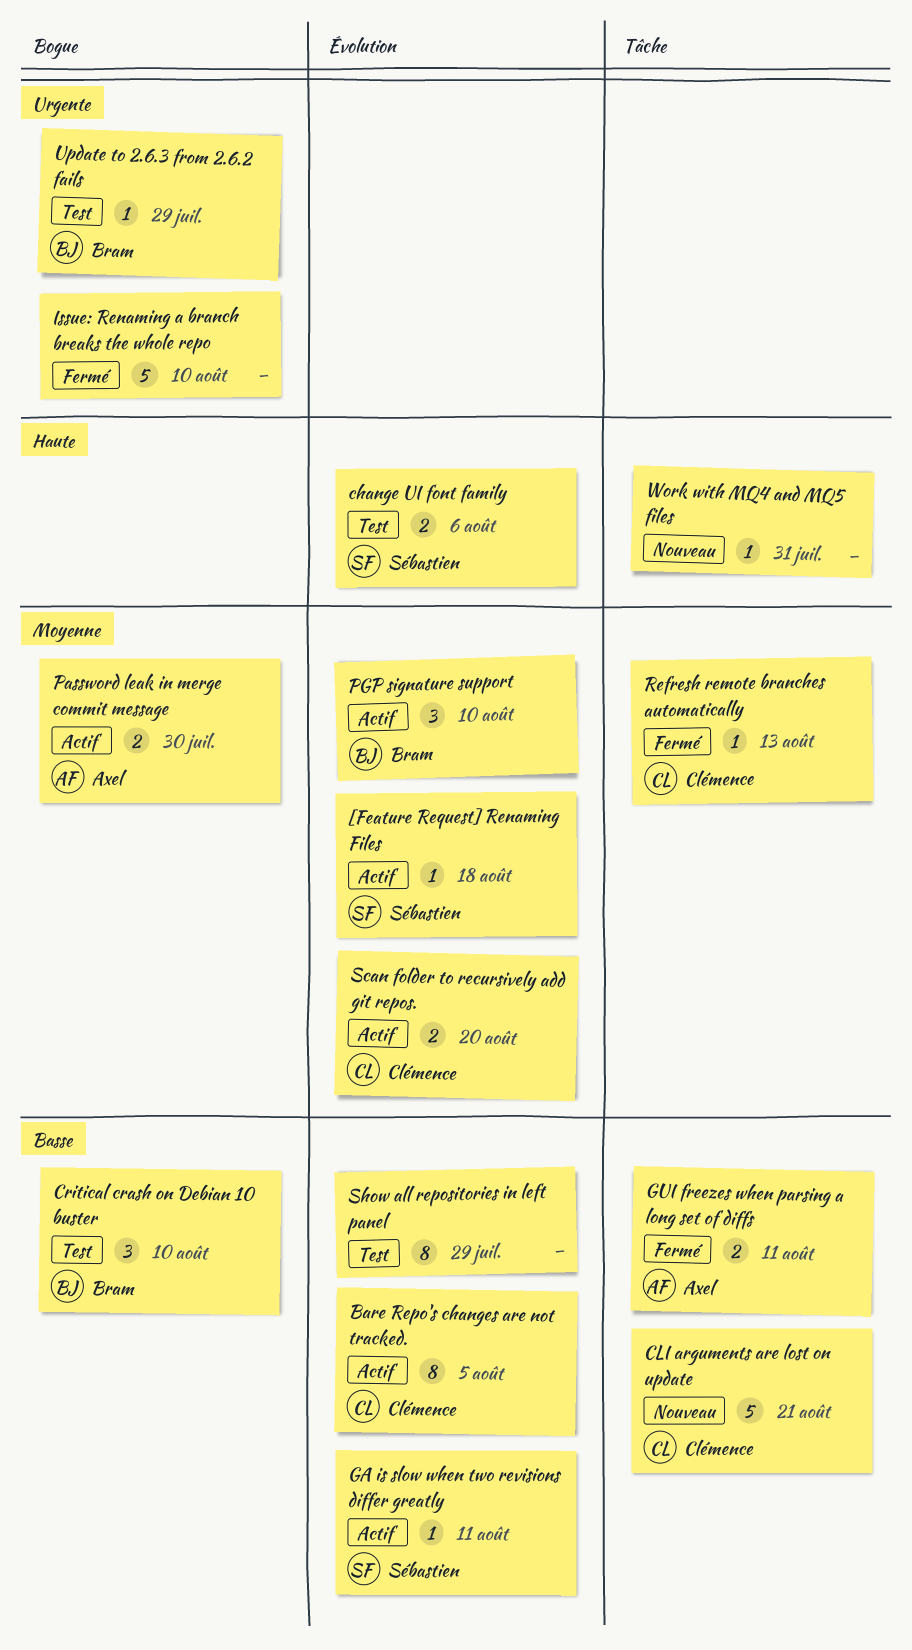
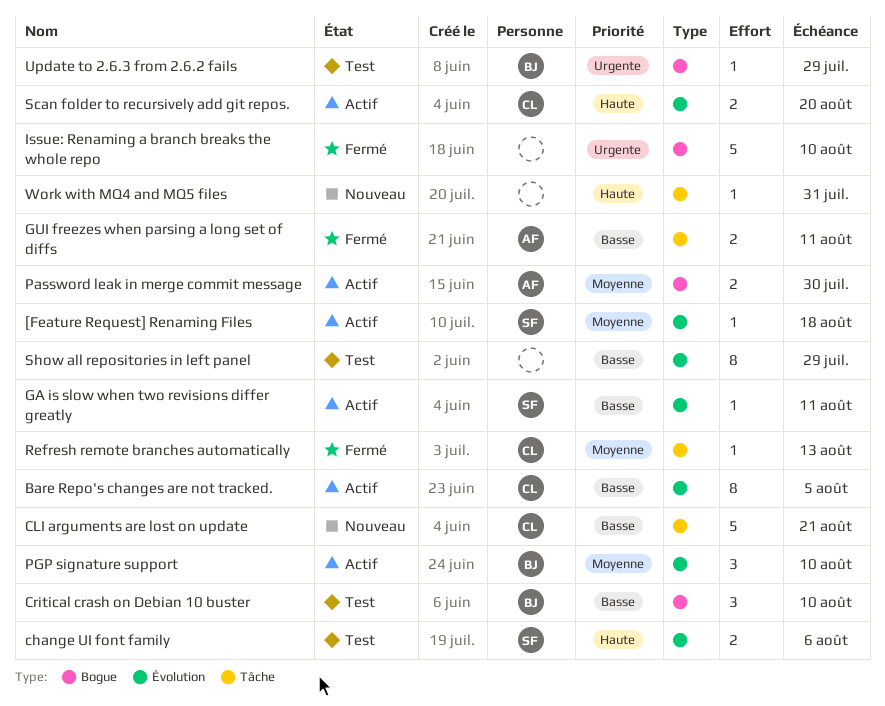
Scan folder to recursively add git repos., priority: Moyenne -> Haute

